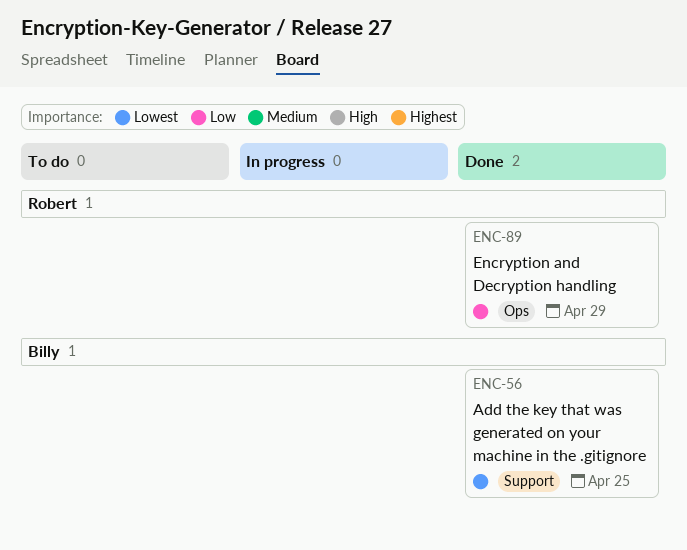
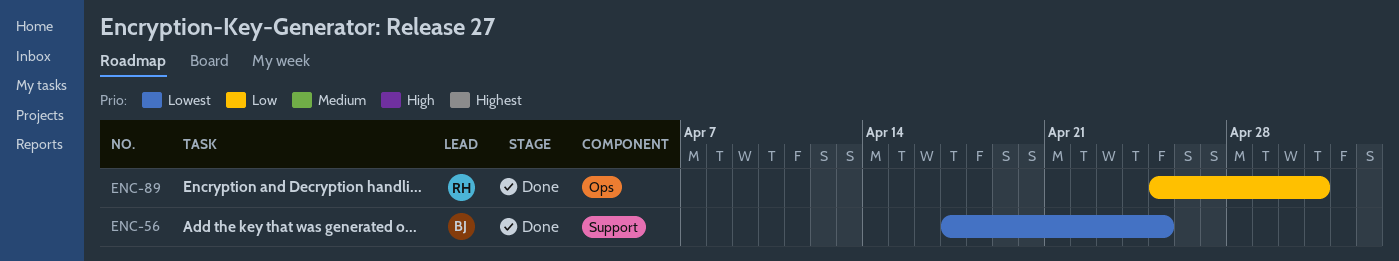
ENC-89, due: Apr 29 -> May 1

